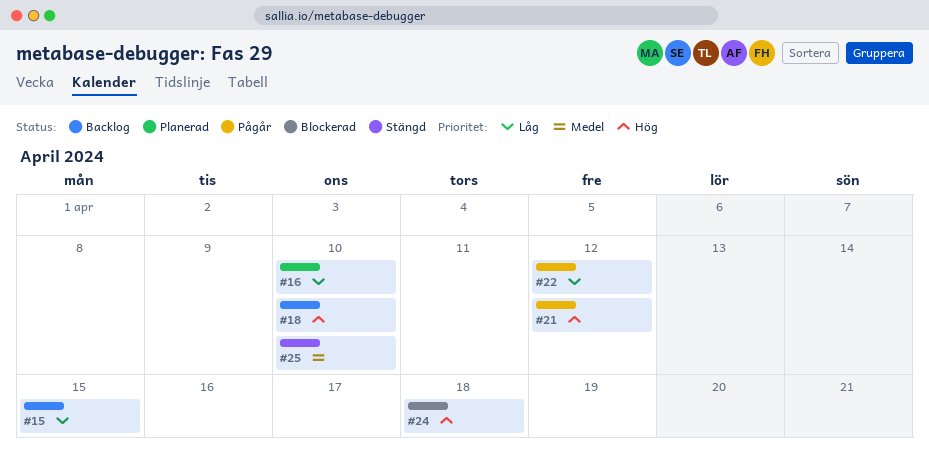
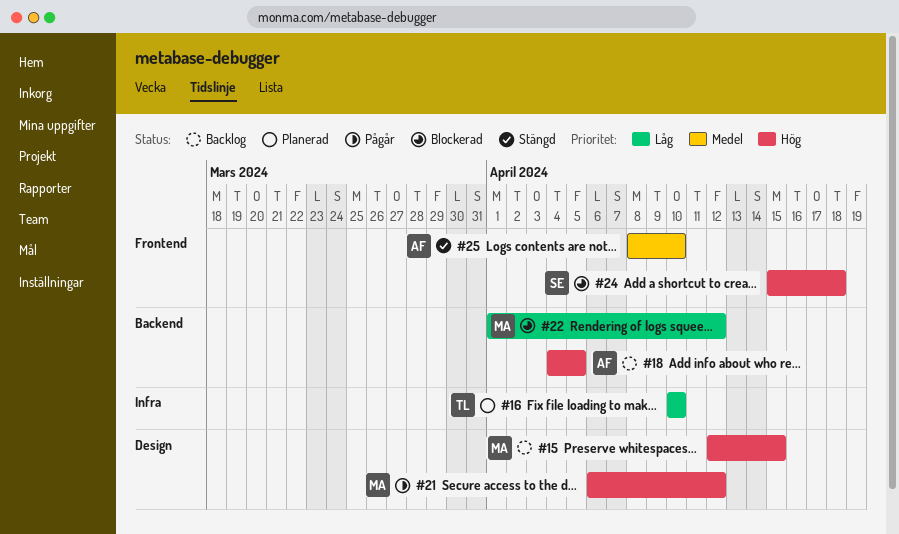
#15, priority: Låg -> Hög
#18, due: Apr 10 -> Apr 5
#22, status: Pågår -> Blockerad

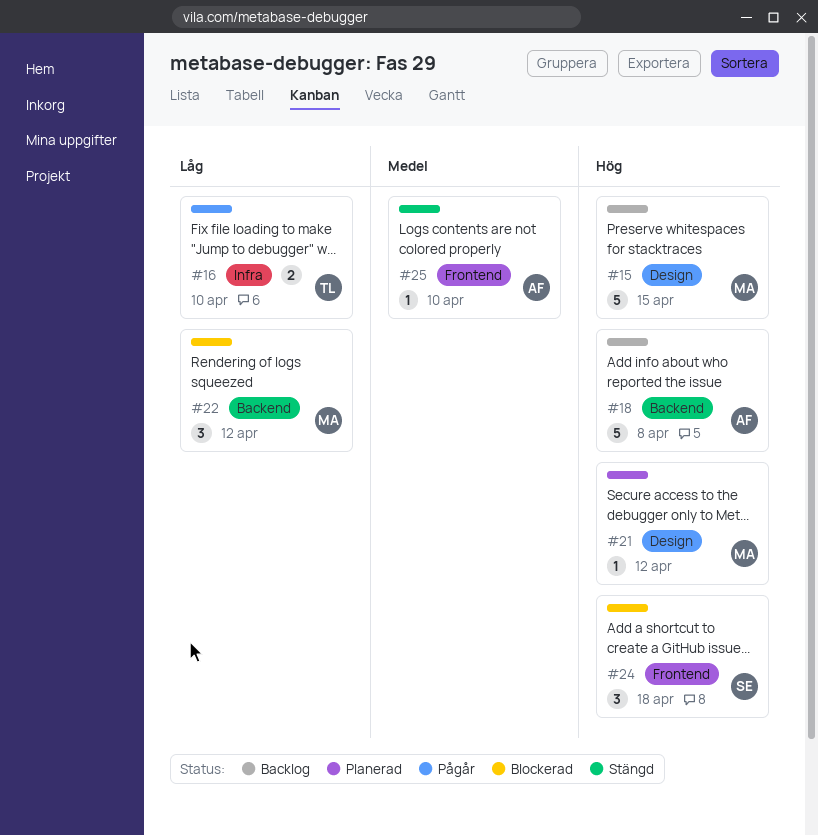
#16, status: Planerad -> Pågår
#18, due: Apr 5 -> Apr 8
#21, status: Pågår -> Planerad

